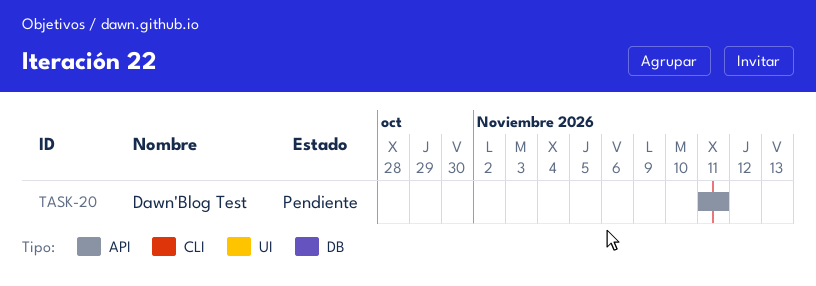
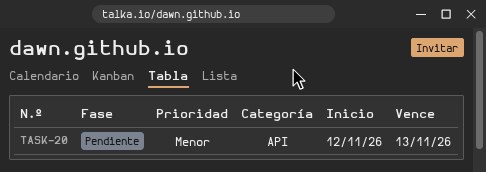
TASK-20, start: Nov 11 -> Nov 12
TASK-20, due: Nov 11 -> Nov 13

